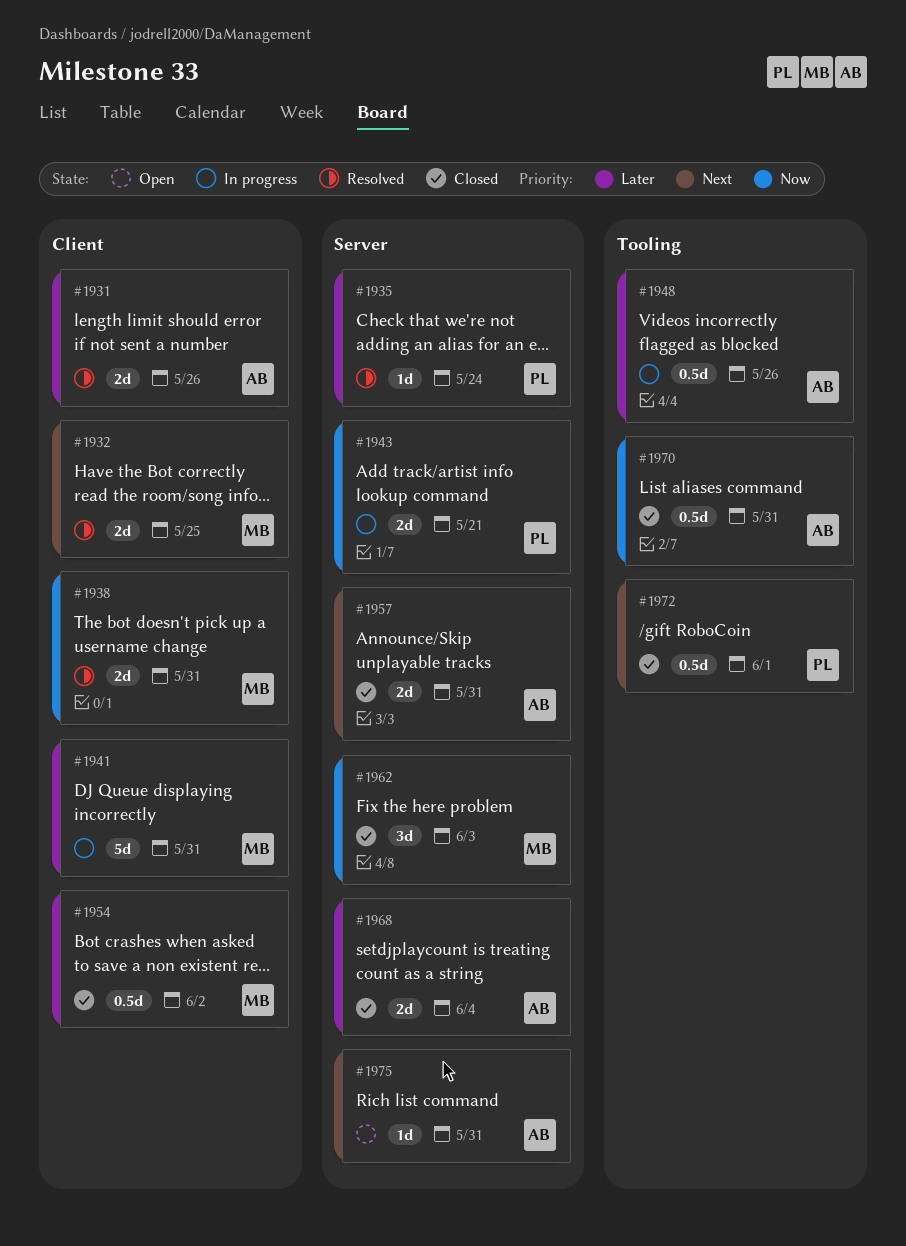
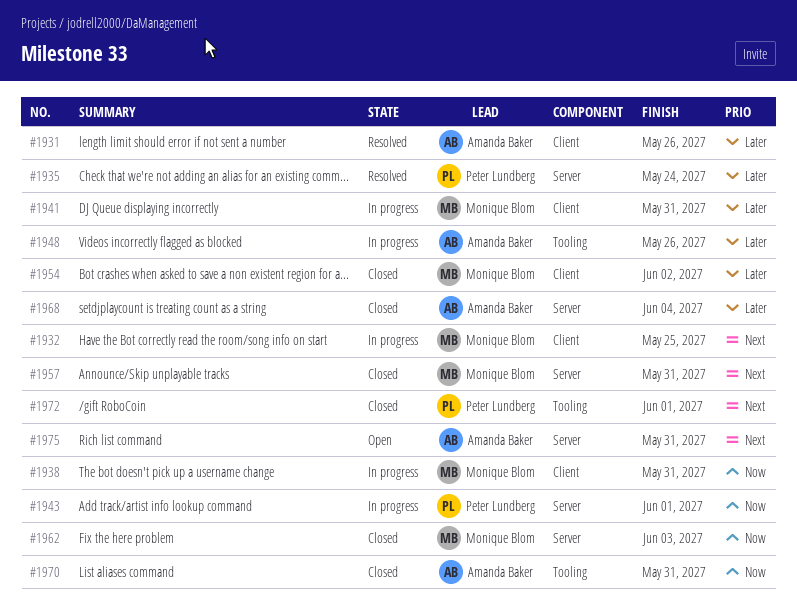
#1932, status: Resolved -> In progress
#1938, status: Resolved -> In progress
#1943, due: May 21 -> Jun 1
#1957, owner: Amanda Baker -> Monique Blom

